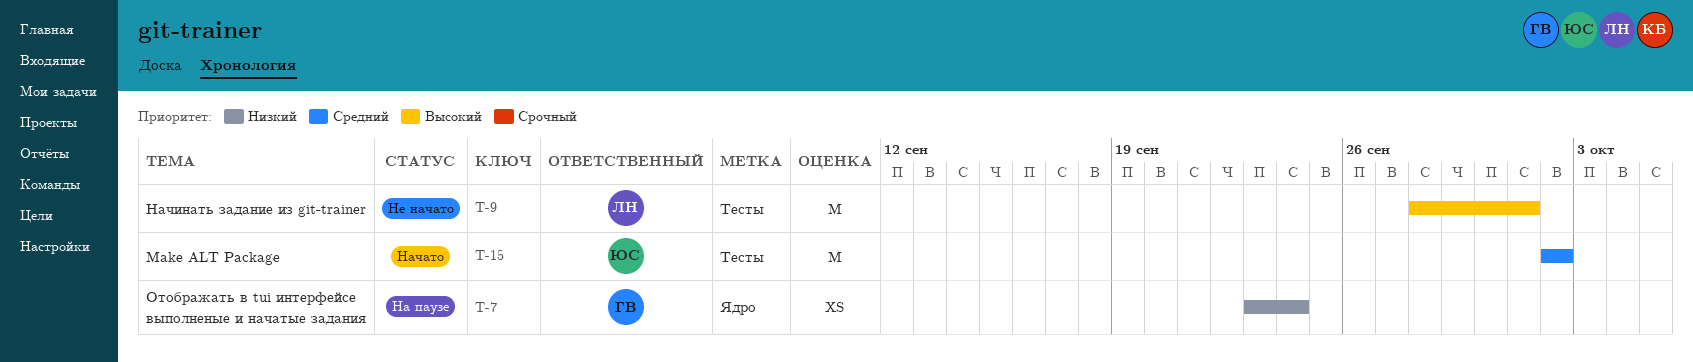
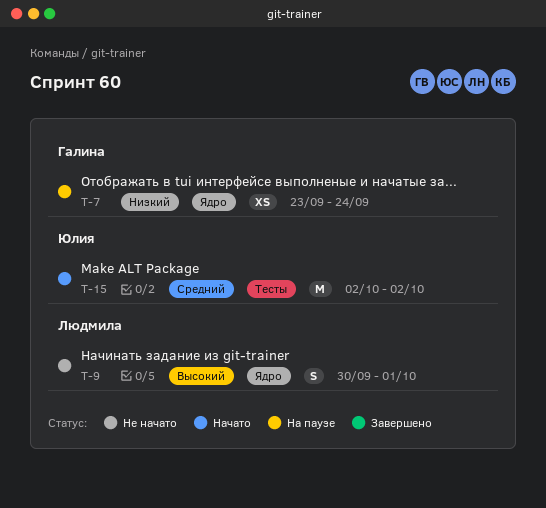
T-9, label: Тесты -> Ядро
T-9, estimate: M -> S
T-9, start: Sep 28 -> Sep 30

